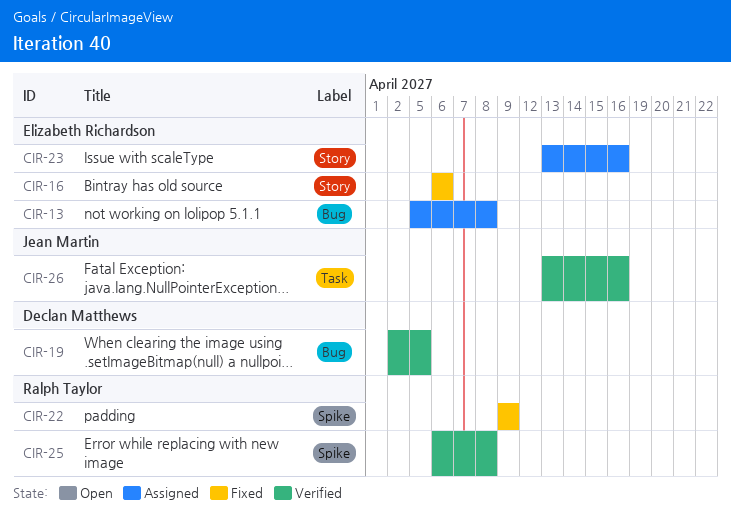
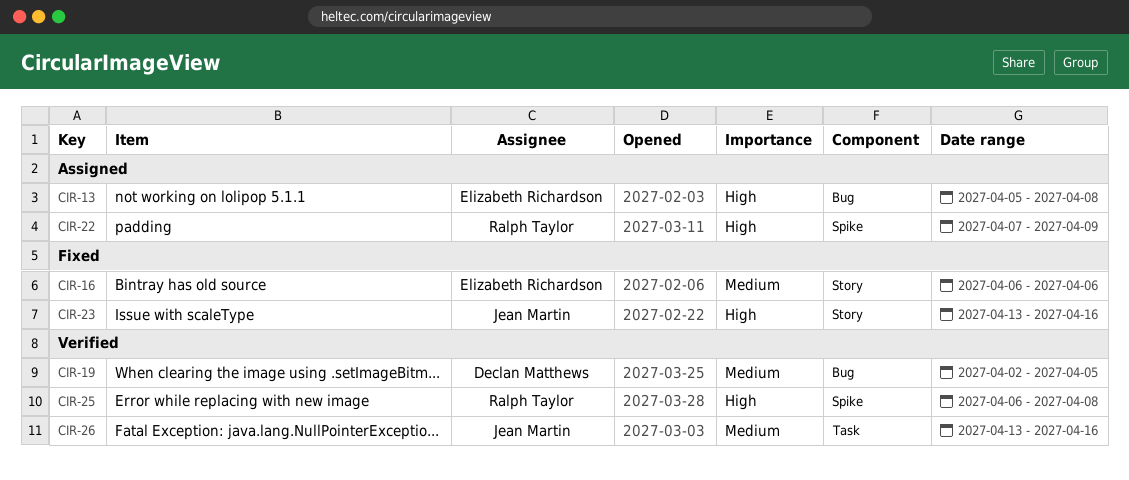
CIR-22, status: Fixed -> Assigned
CIR-22, start: Apr 9 -> Apr 7
CIR-23, status: Assigned -> Fixed
CIR-23, owner: Elizabeth Richardson -> Jean Martin

